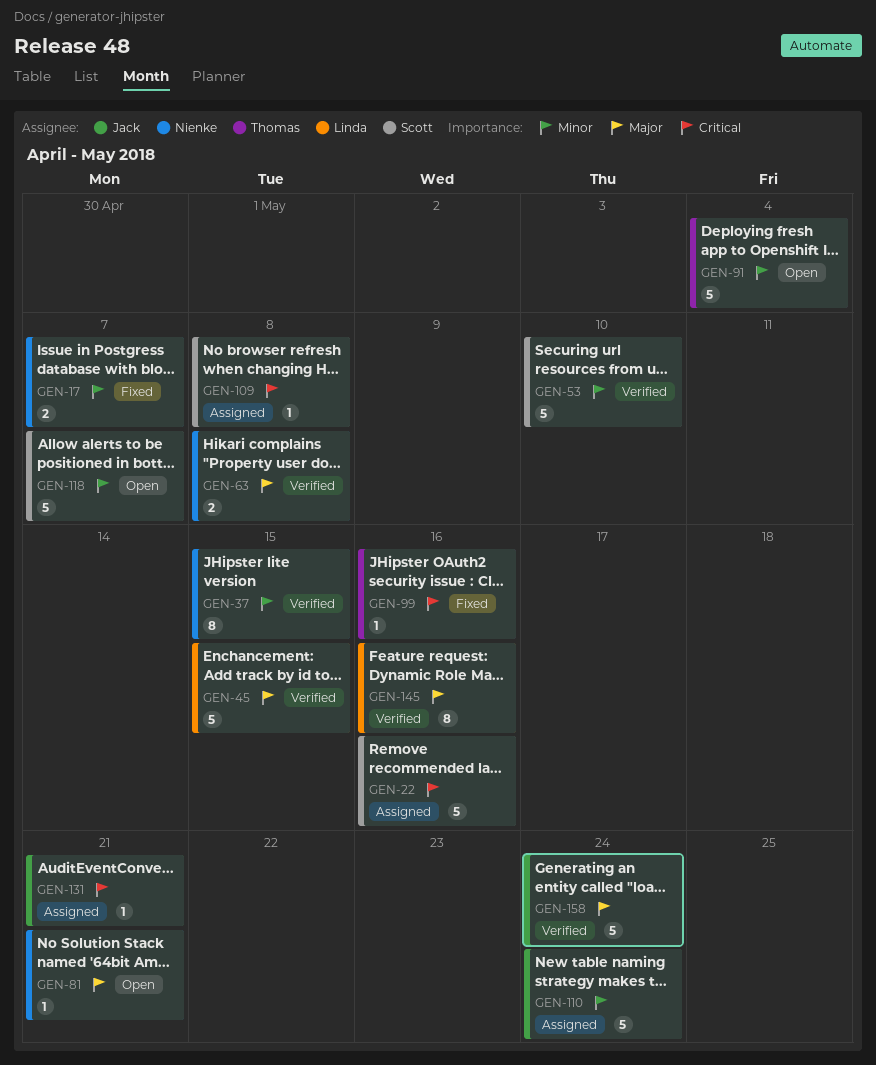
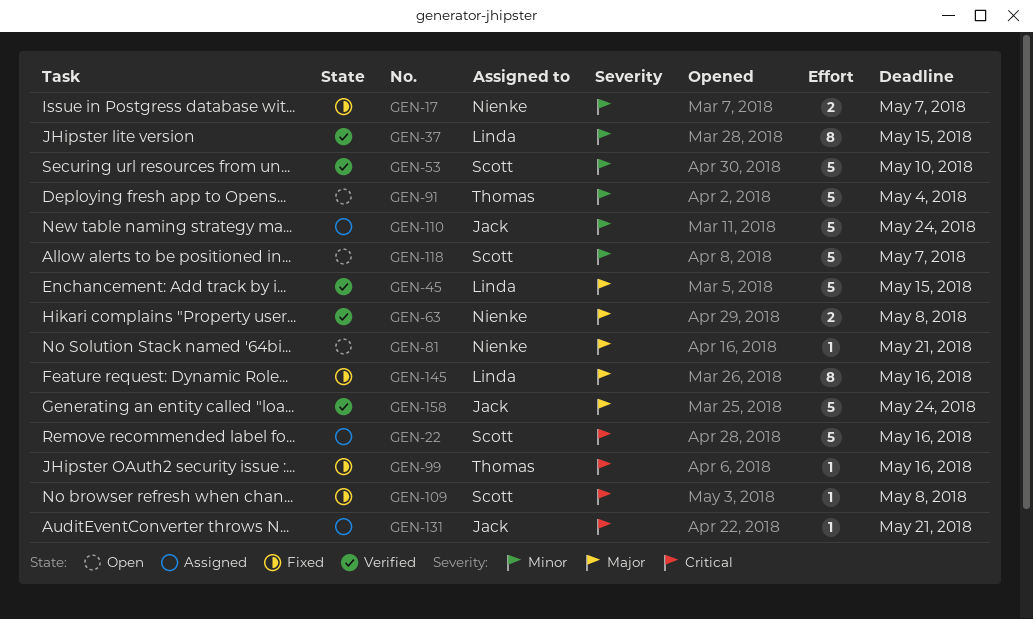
GEN-37, owner: Nienke -> Linda
GEN-109, status: Assigned -> Fixed
GEN-145, status: Verified -> Fixed

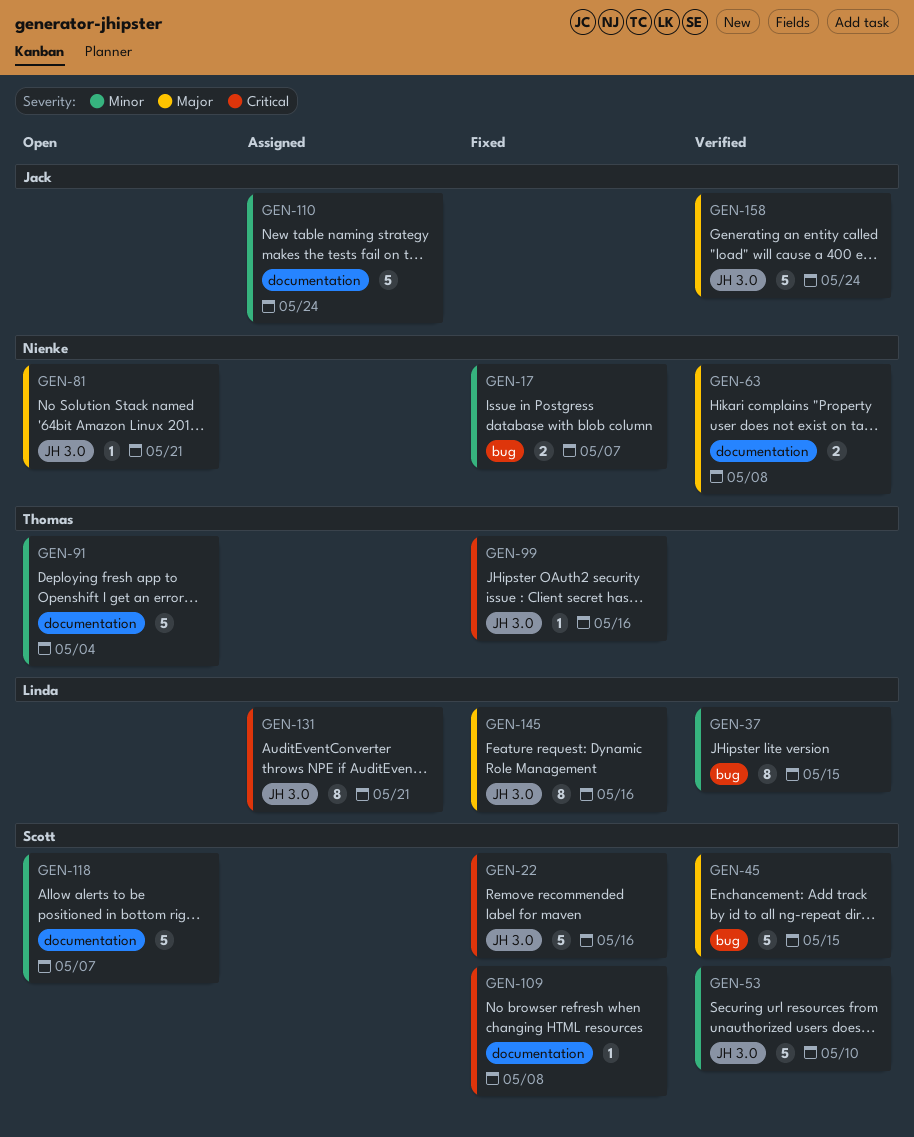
GEN-22, status: Assigned -> Fixed
GEN-45, owner: Linda -> Scott
GEN-131, owner: Jack -> Linda
GEN-131, estimate: 1 -> 8

